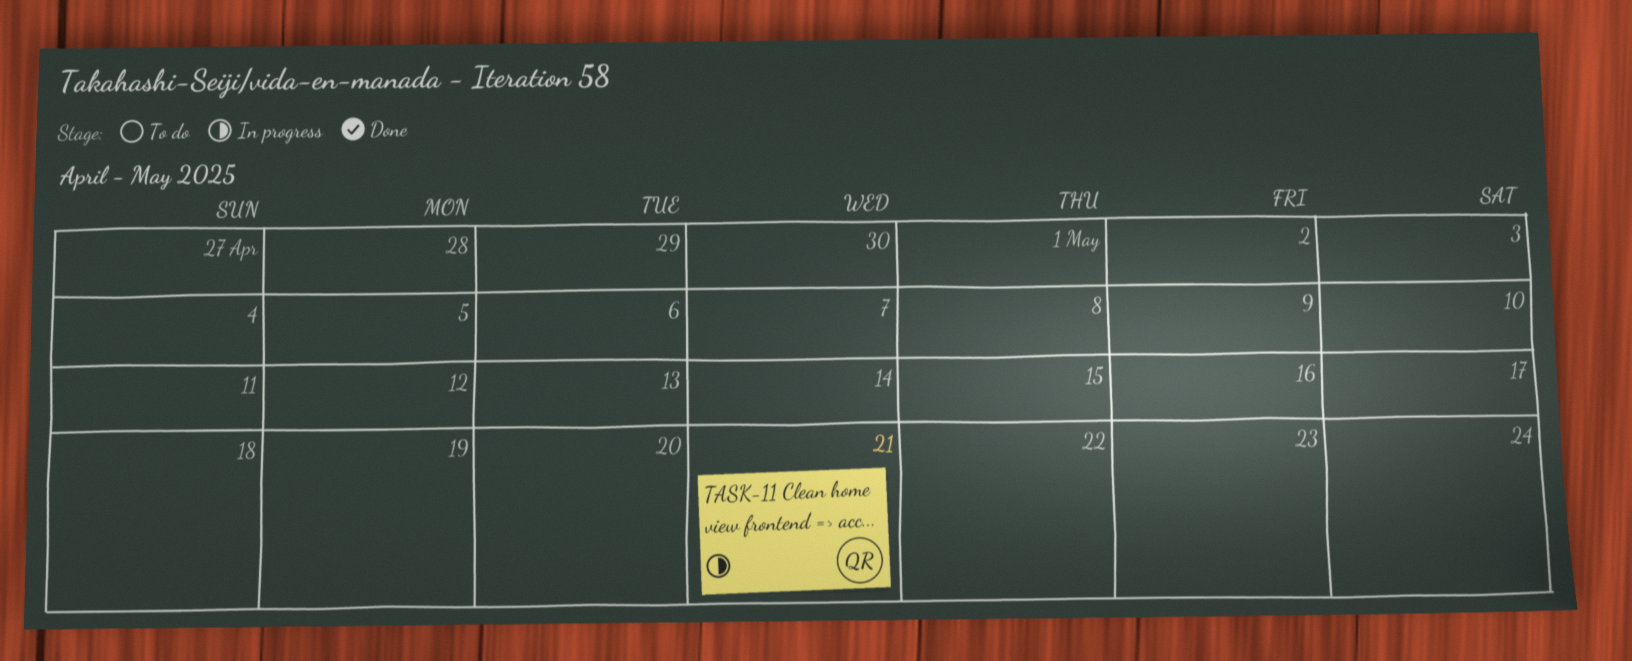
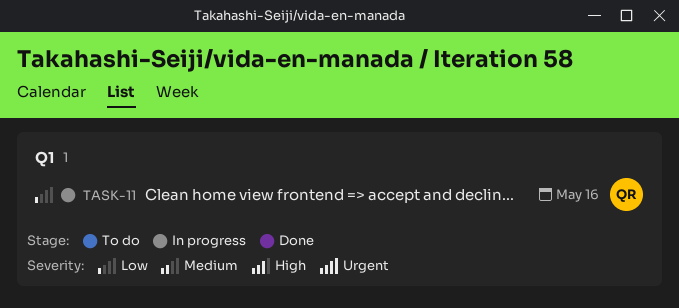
TASK-11, due: May 21 -> May 16

